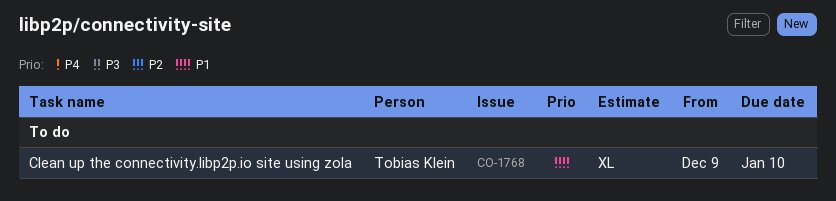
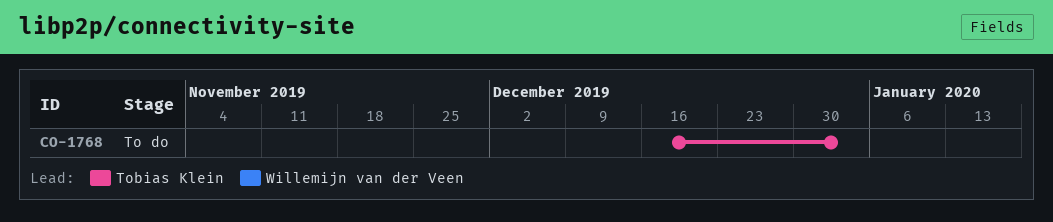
CO-1768, start: Dec 9 -> Dec 16
CO-1768, due: Jan 10 -> Jan 3

